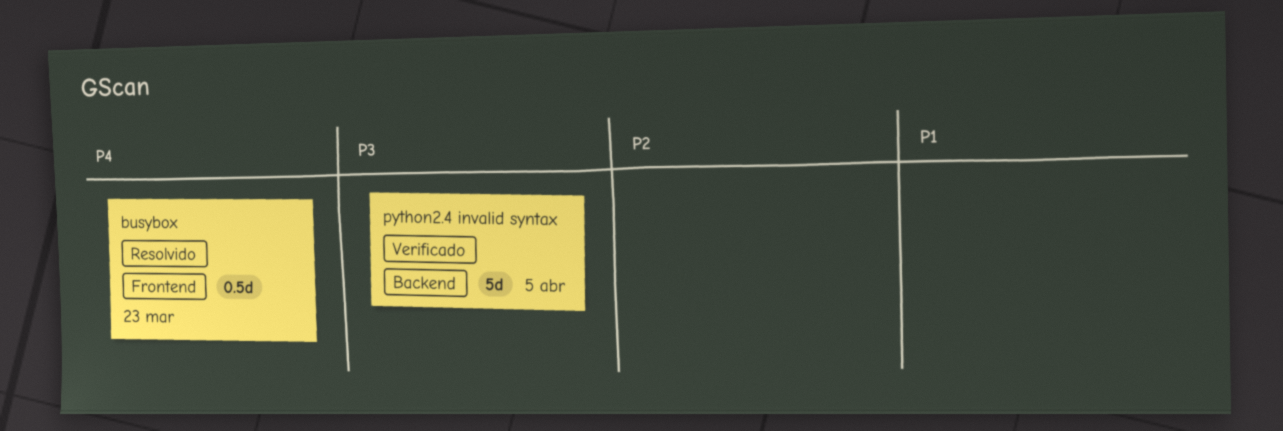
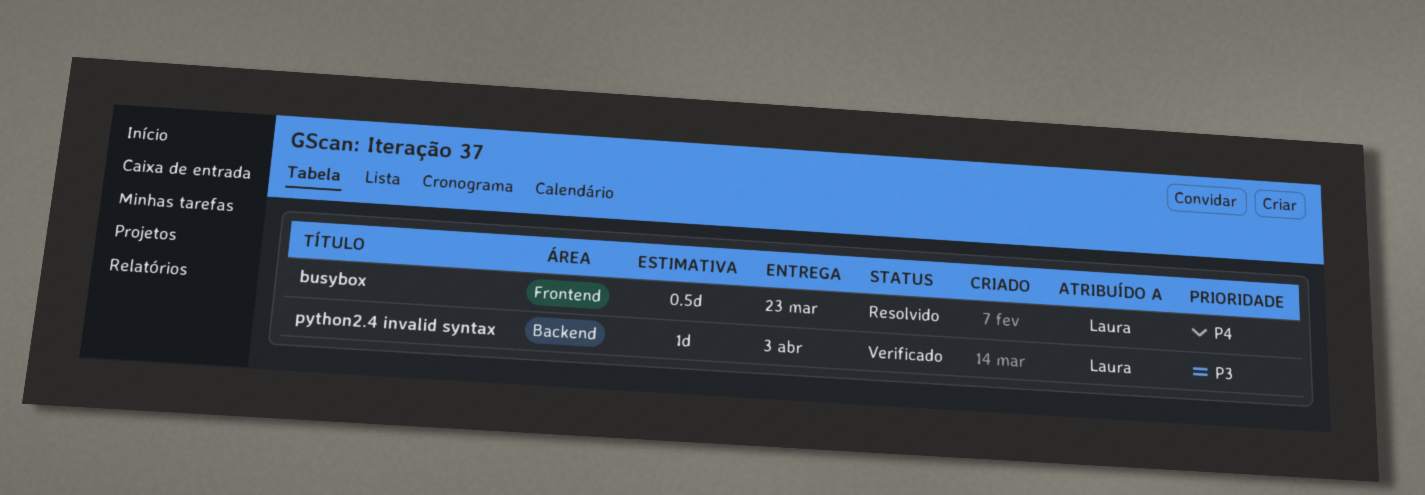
python2.4 invalid syntax, estimate: 5d -> 1d
python2.4 invalid syntax, due: Apr 5 -> Apr 3

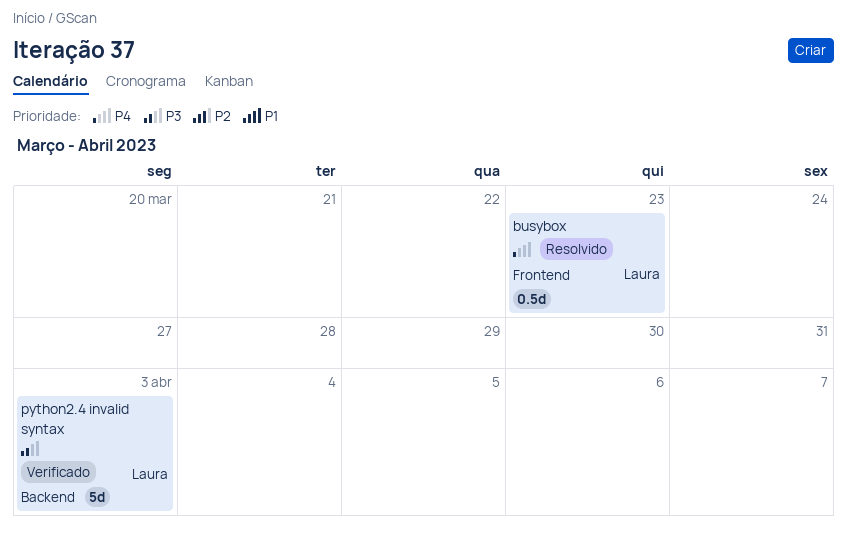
python2.4 invalid syntax, estimate: 1d -> 5d

